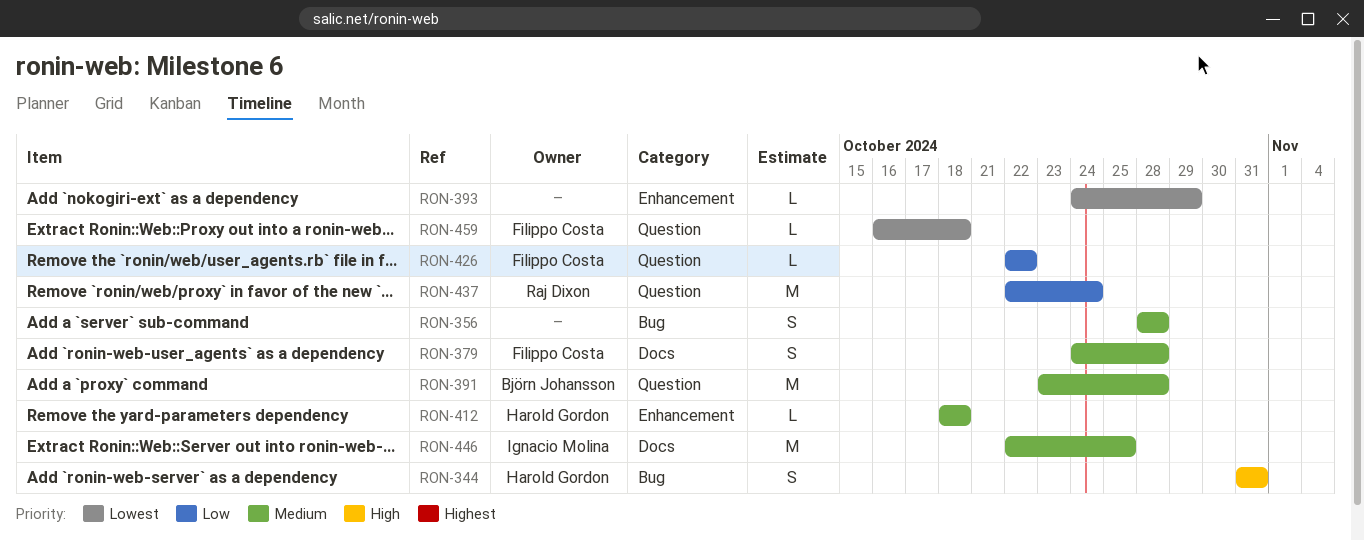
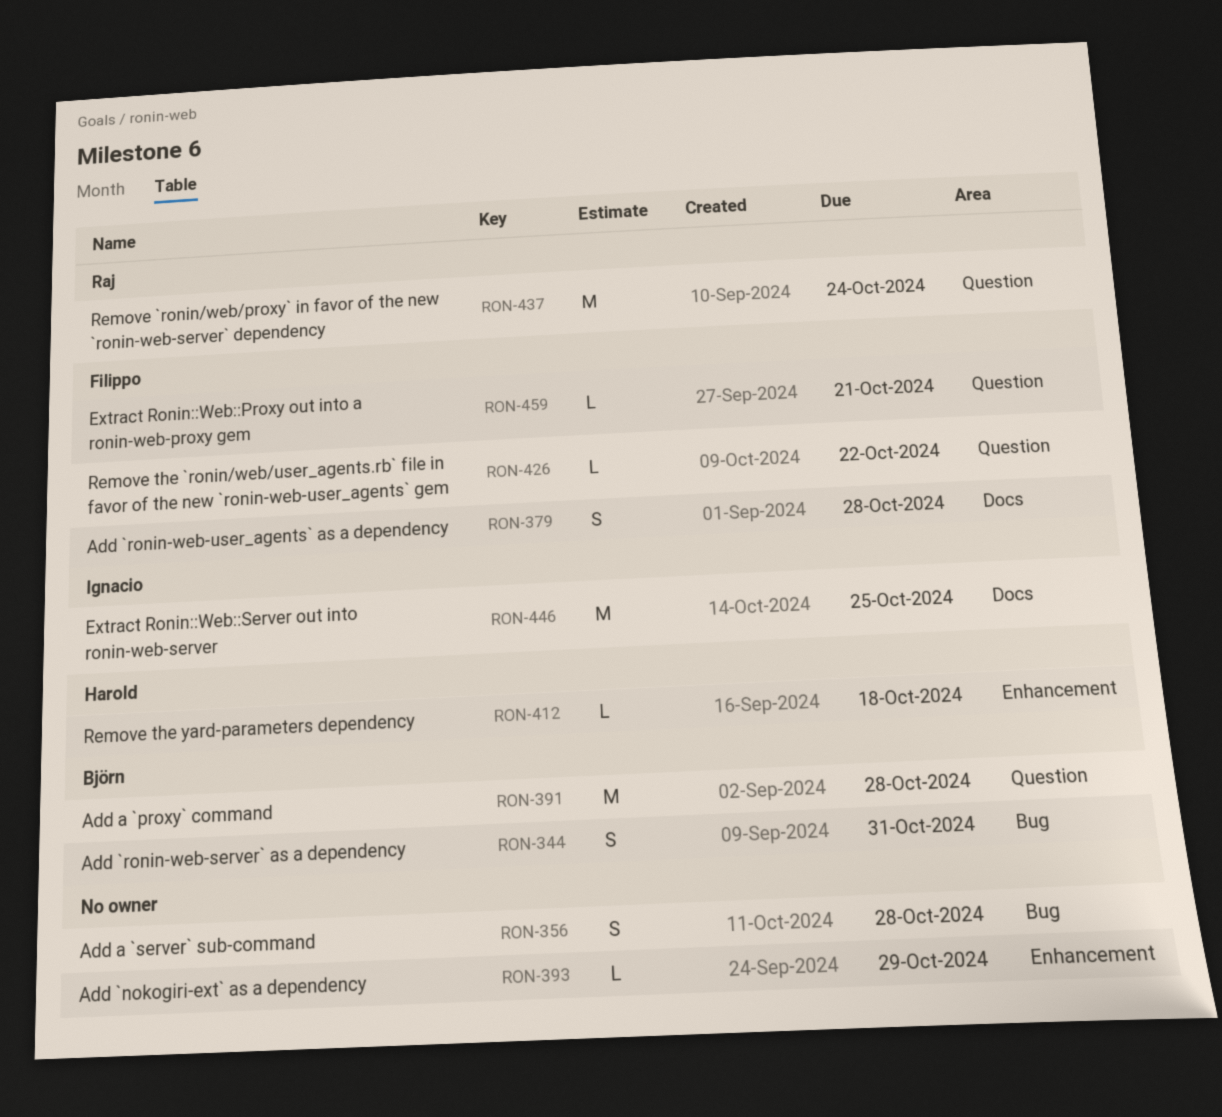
RON-344, owner: Harold Gordon -> Björn Johansson
RON-459, due: Oct 18 -> Oct 21

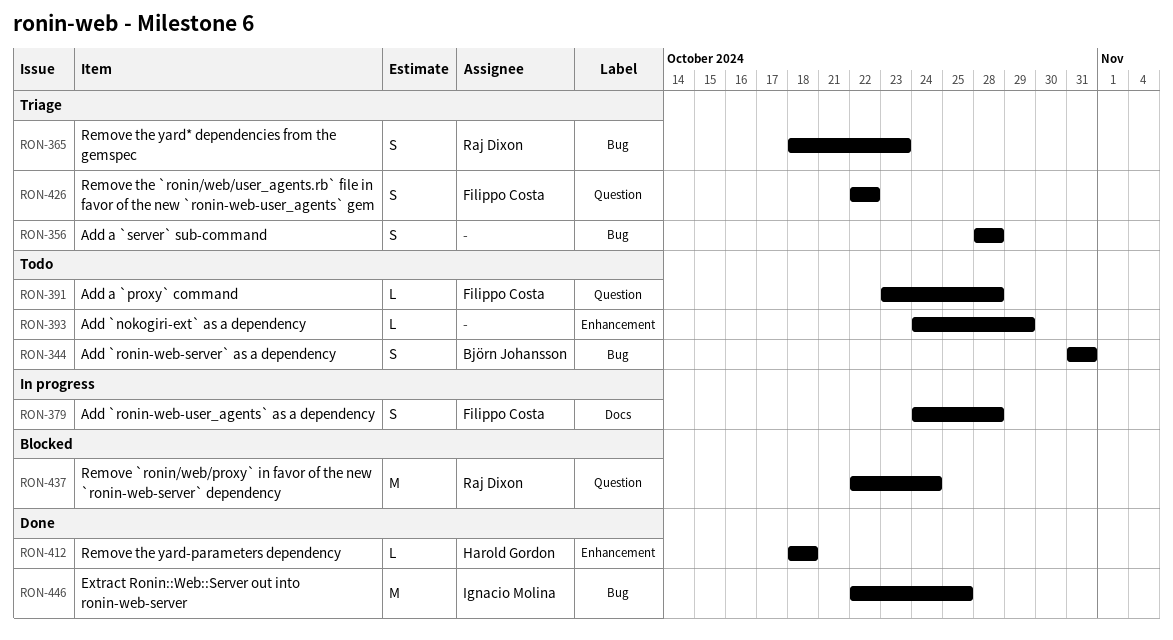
RON-365: none -> present
RON-391, owner: Björn Johansson -> Filippo Costa
RON-391, estimate: M -> L
RON-426, estimate: L -> S
RON-446, label: Docs -> Bug
RON-459: present -> none

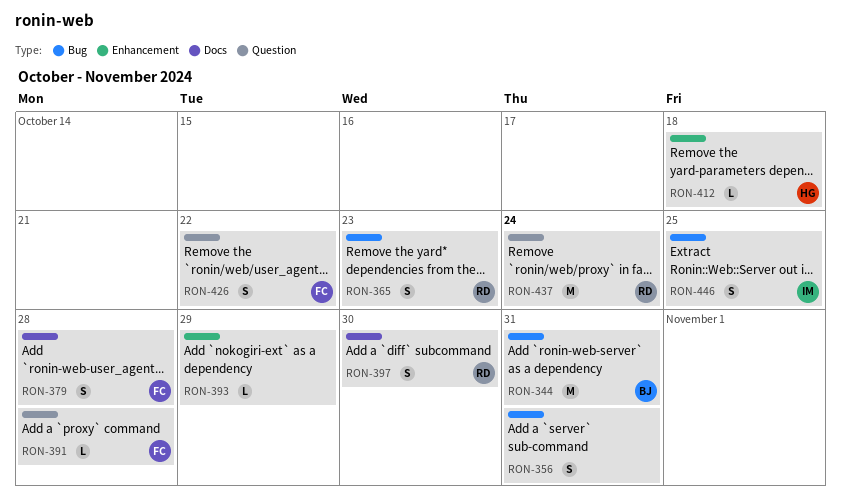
RON-344, estimate: S -> M
RON-356, due: Oct 28 -> Oct 31
RON-397: none -> present
RON-446, estimate: M -> S

